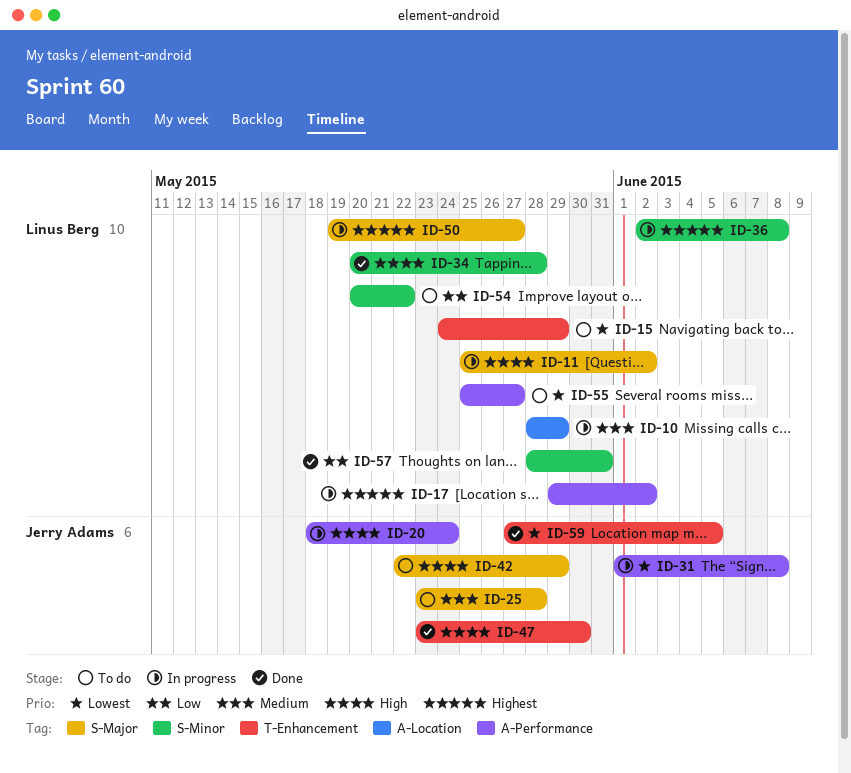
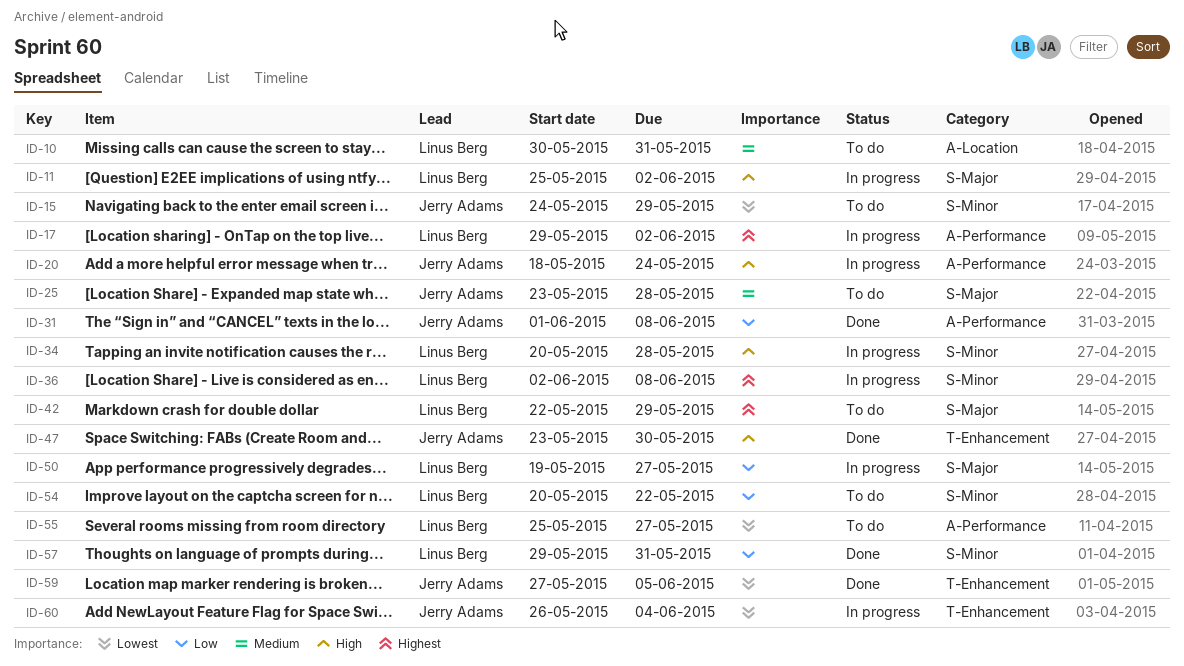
ID-10, status: In progress -> To do
ID-10, start: May 28 -> May 30
ID-10, due: May 29 -> May 31
ID-15, owner: Linus Berg -> Jerry Adams
ID-15, label: T-Enhancement -> S-Minor
ID-31, status: In progress -> Done
ID-31, priority: Lowest -> Low
ID-34, status: Done -> In progress
ID-42, owner: Jerry Adams -> Linus Berg
ID-42, priority: High -> Highest
ID-50, priority: Highest -> Low
ID-57, start: May 28 -> May 29
ID-60: none -> present

